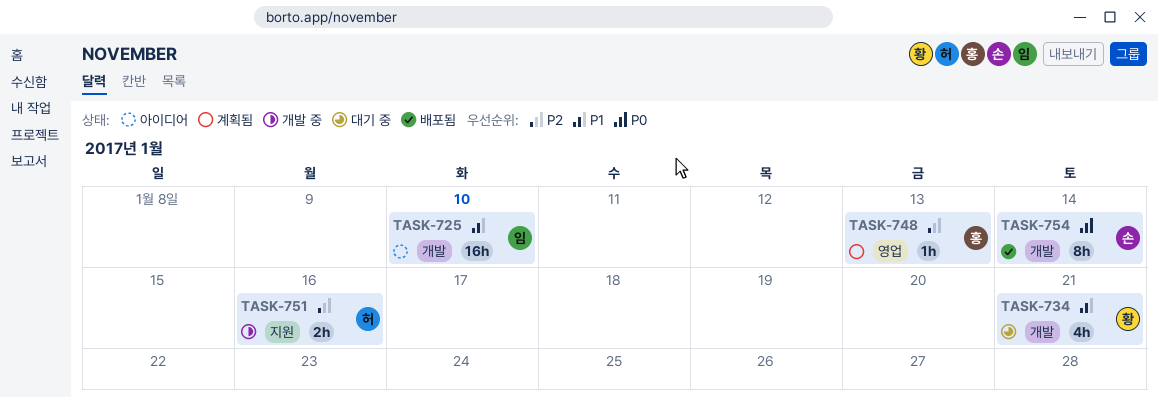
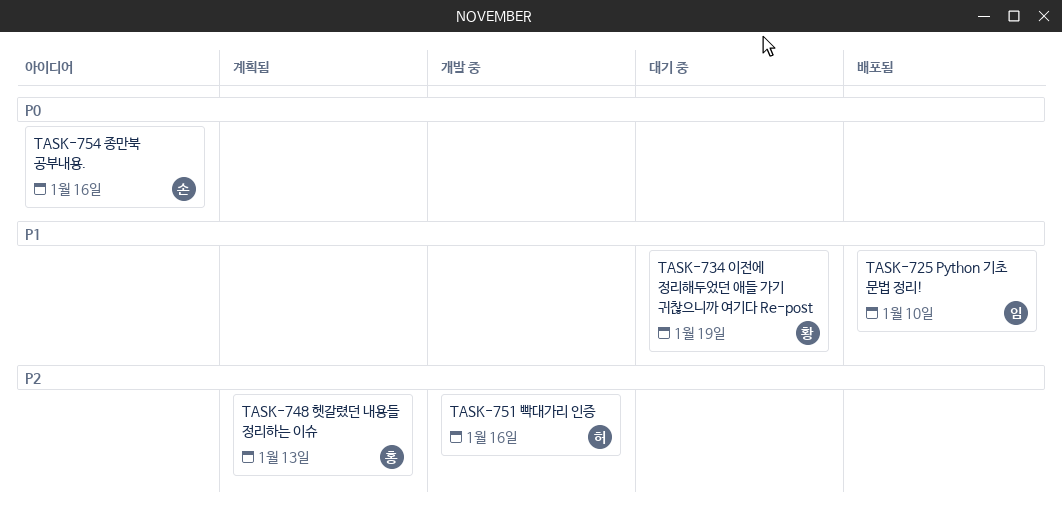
TASK-725, status: 아이디어 -> 배포됨
TASK-734, due: Jan 21 -> Jan 19
TASK-754, status: 배포됨 -> 아이디어
TASK-754, due: Jan 14 -> Jan 16

